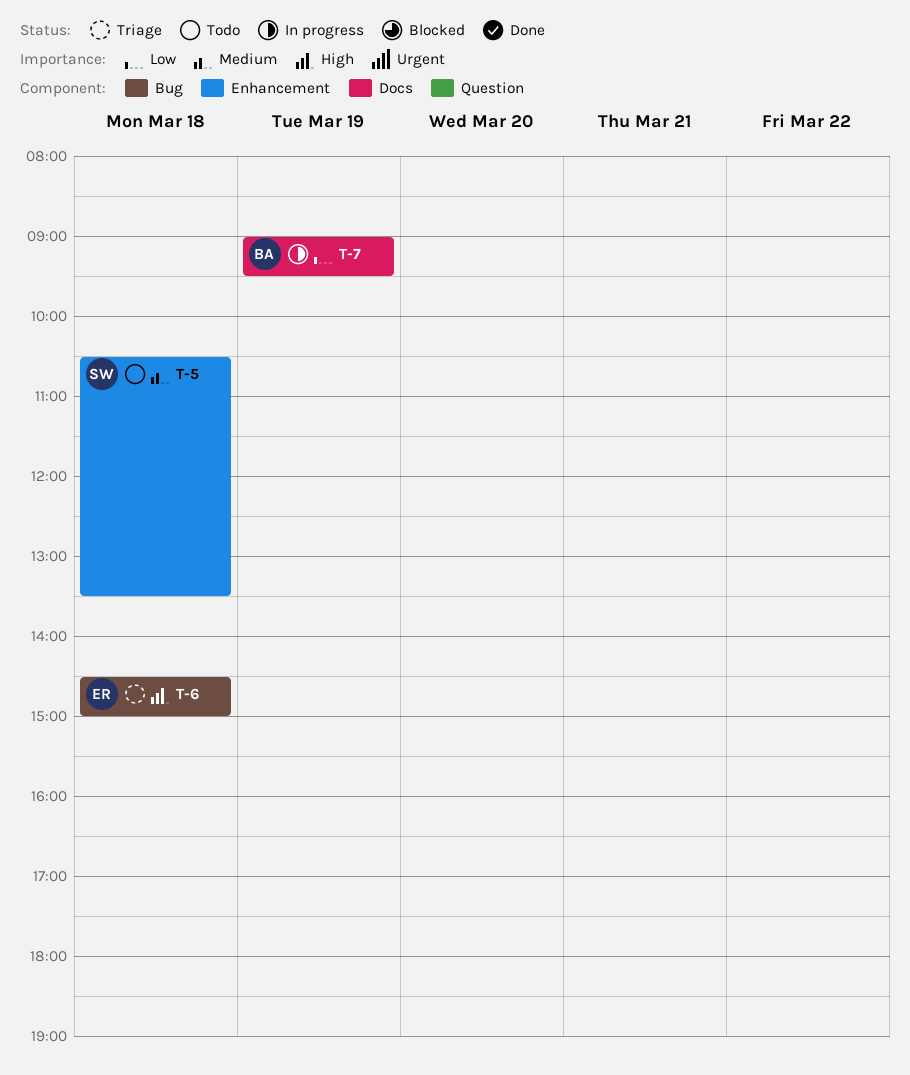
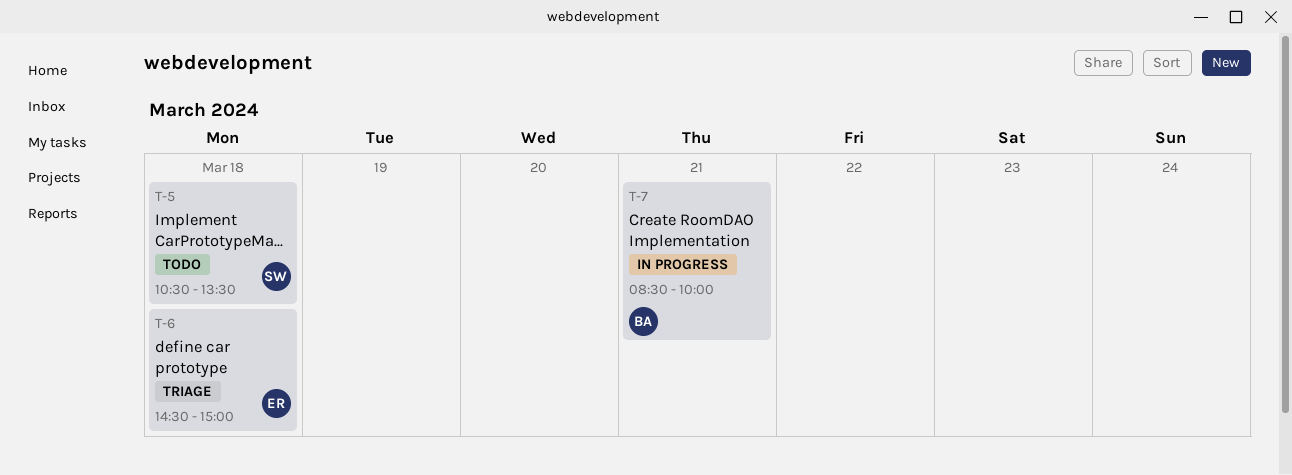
T-7, day: Mar 19 -> Mar 21
T-7, begins: 09:00 -> 08:30
T-7, ends: 09:30 -> 10:00

